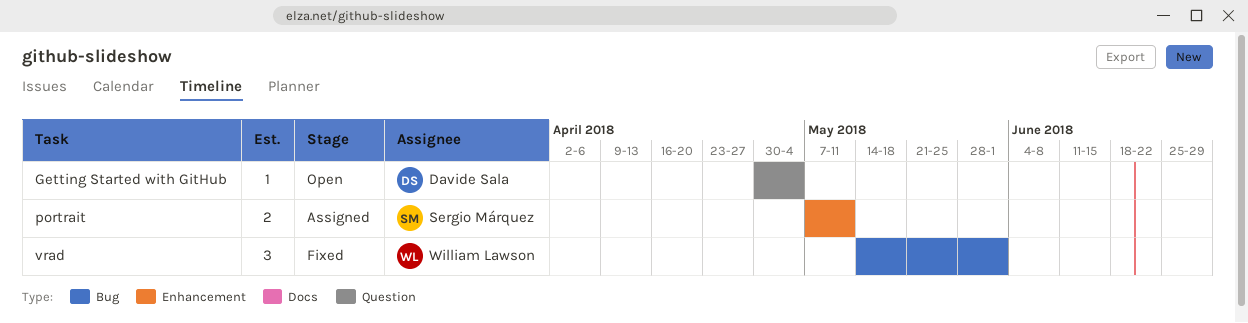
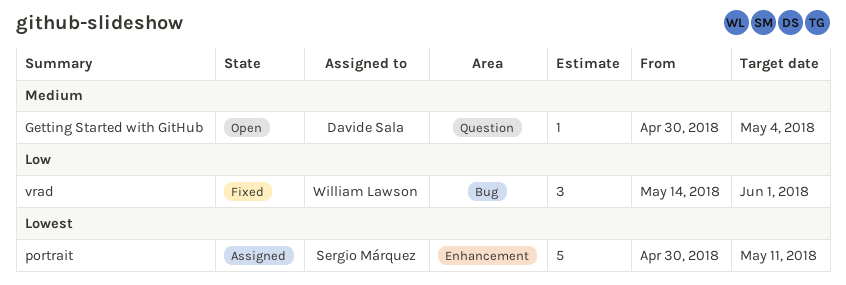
portrait, estimate: 2 -> 5
portrait, start: May 7 -> Apr 30

